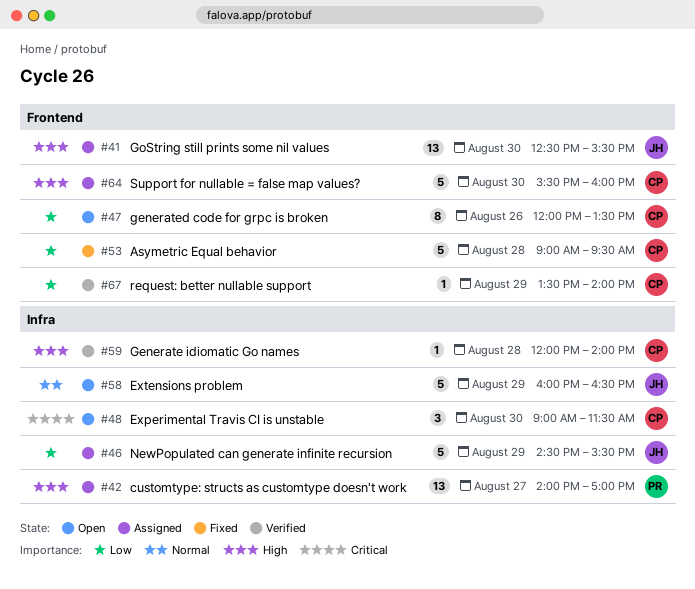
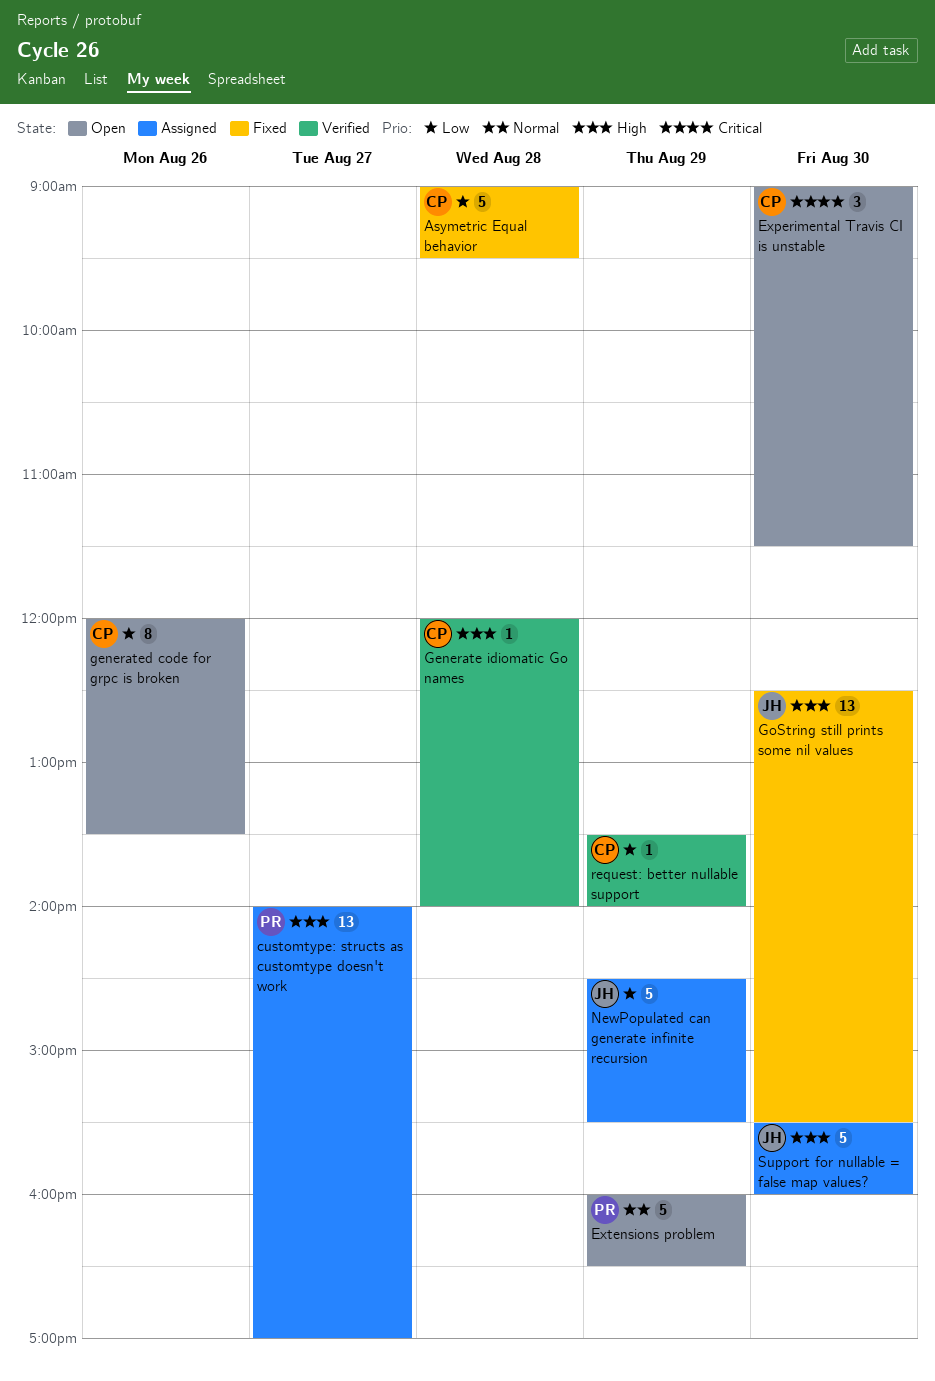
Extensions problem, owner: JH -> PR
GoString still prints some nil values, status: Assigned -> Fixed
Support for nullable = false map values?, owner: CP -> JH

